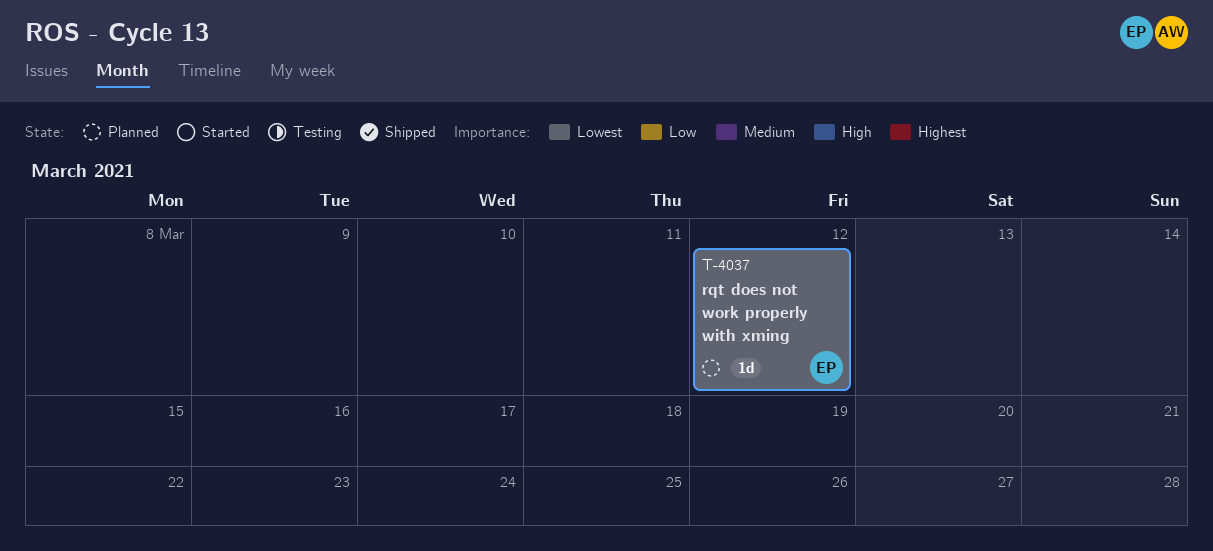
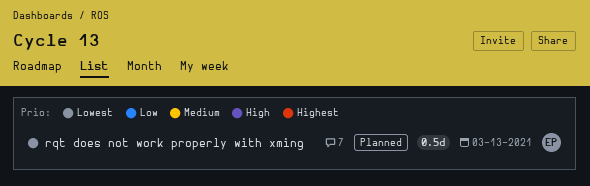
rqt does not work properly with xming, estimate: 1d -> 0.5d
rqt does not work properly with xming, due: Mar 12 -> Mar 13

